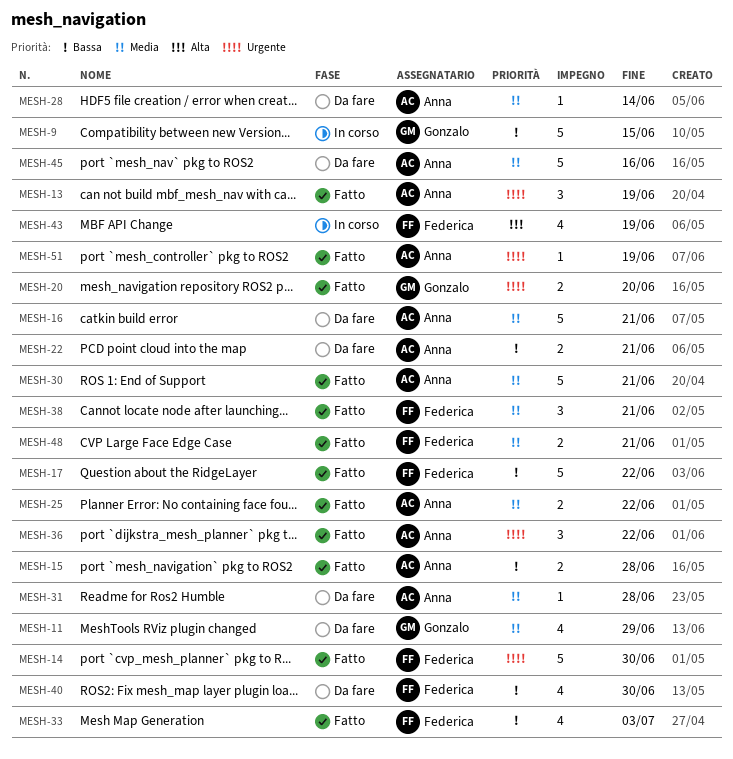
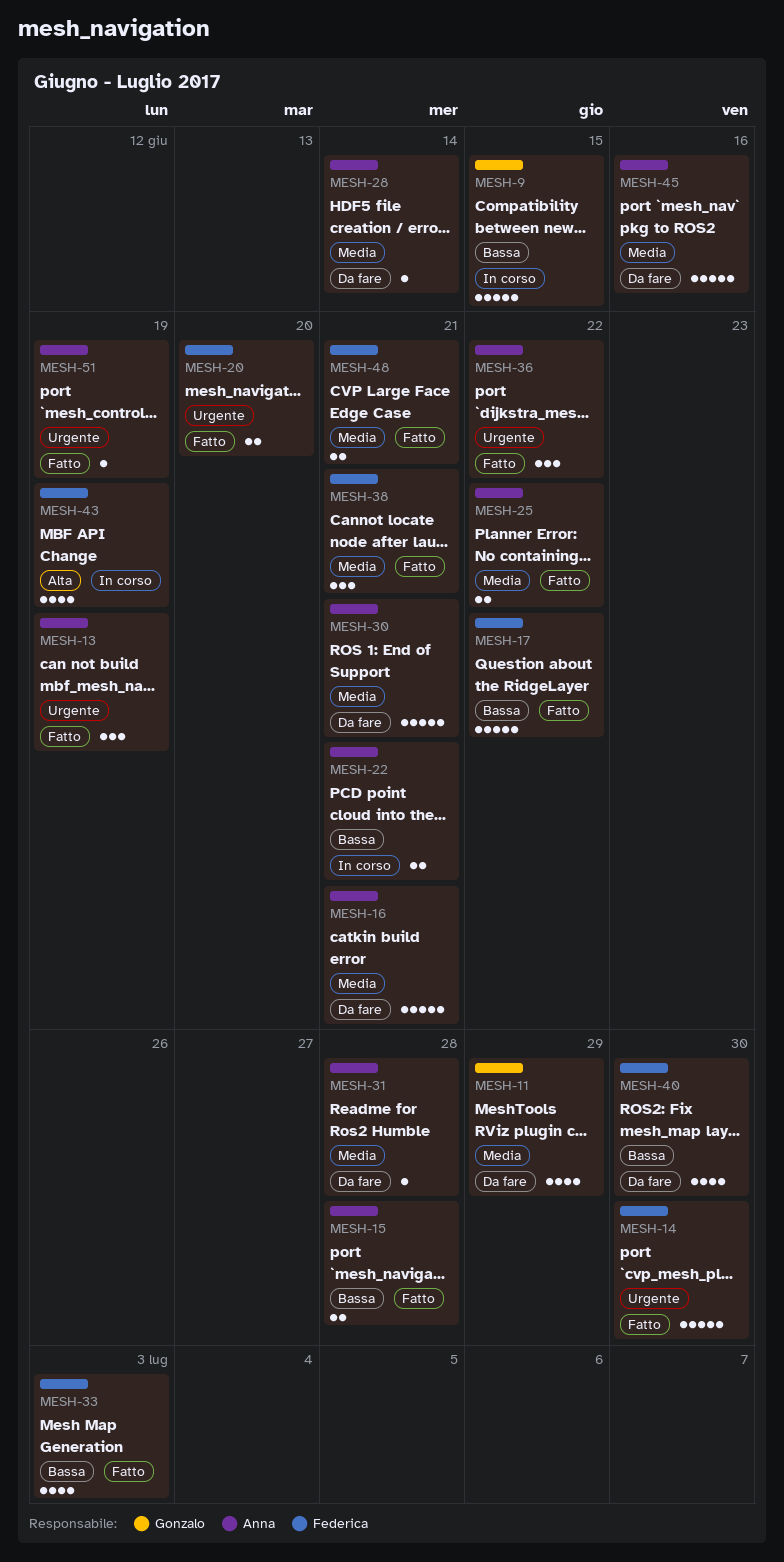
MESH-20, owner: Gonzalo -> Federica
MESH-22, status: Da fare -> In corso
MESH-30, status: Fatto -> Da fare

